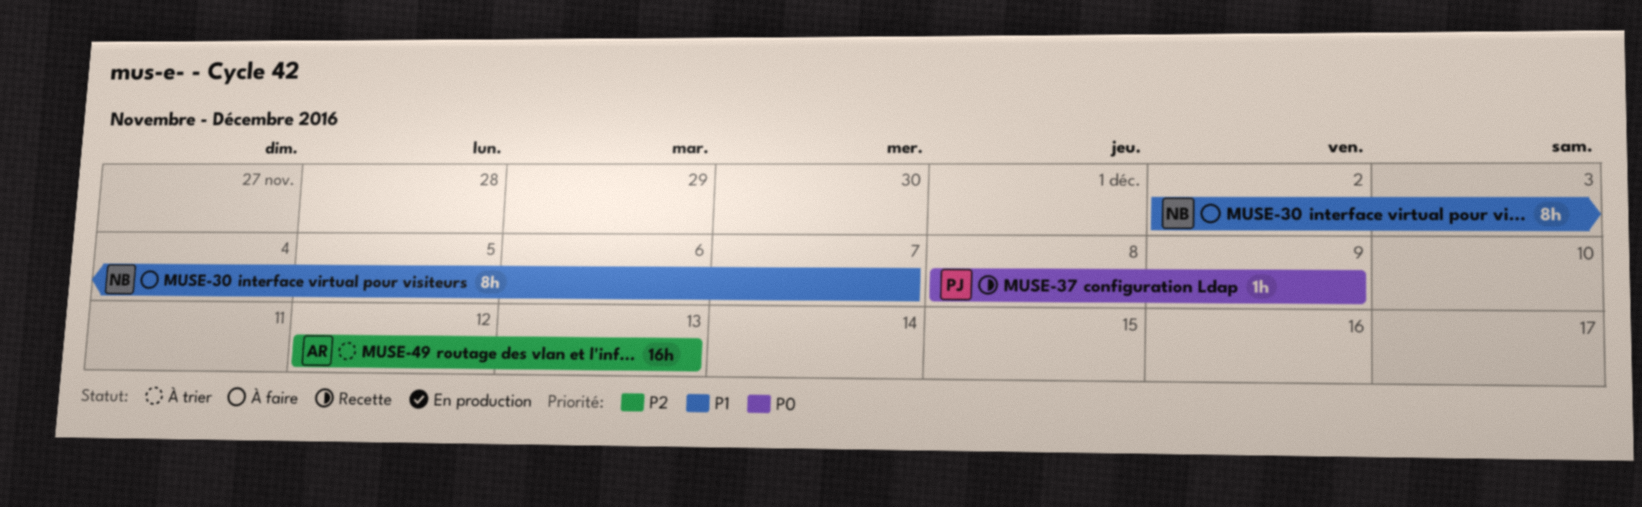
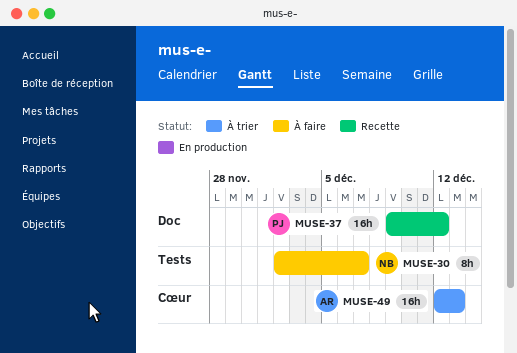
MUSE-37, estimate: 1h -> 16h
MUSE-37, start: Dec 8 -> Dec 9
MUSE-37, due: Dec 9 -> Dec 12

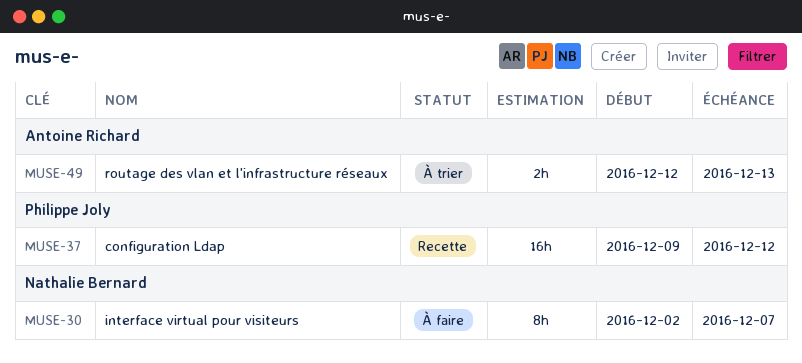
MUSE-49, estimate: 16h -> 2h

